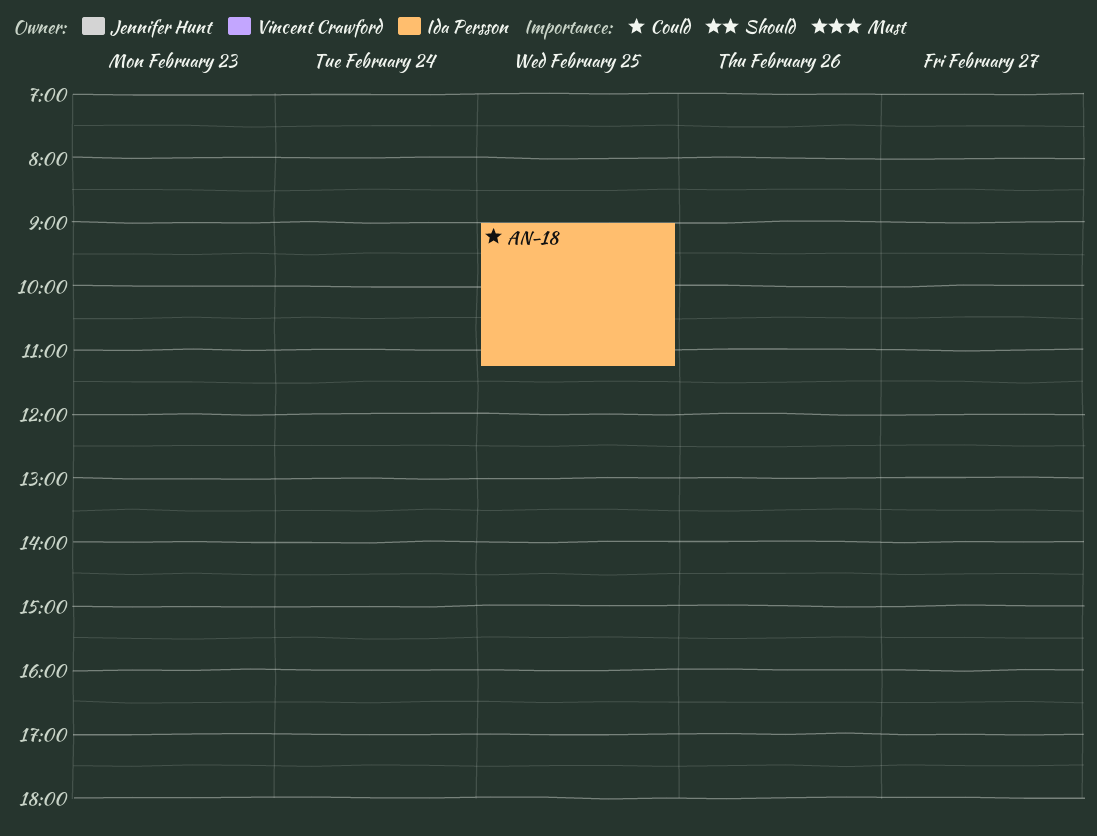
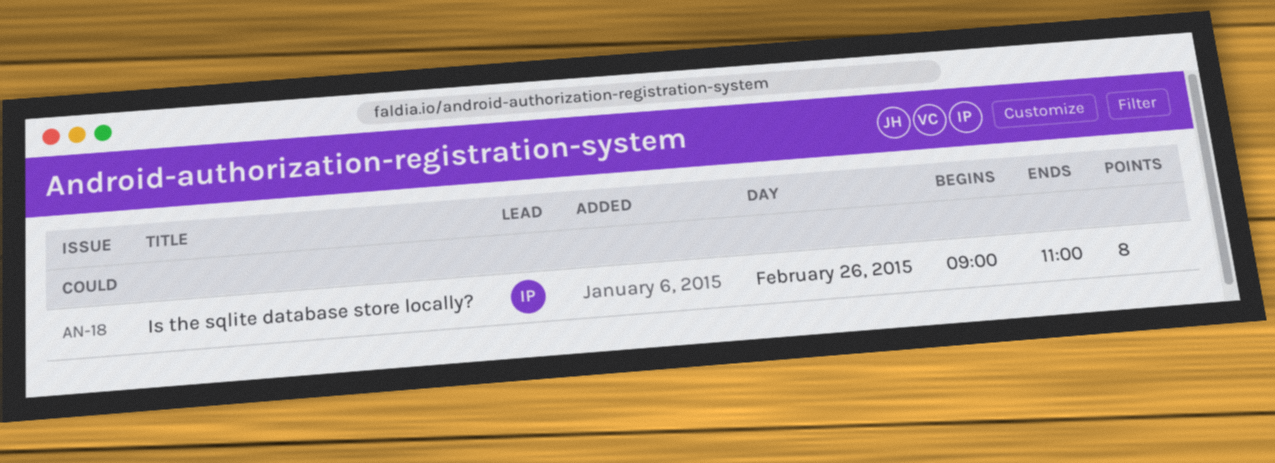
AN-18, day: Feb 25 -> Feb 26
AN-18, ends: 11:15 -> 11:00

